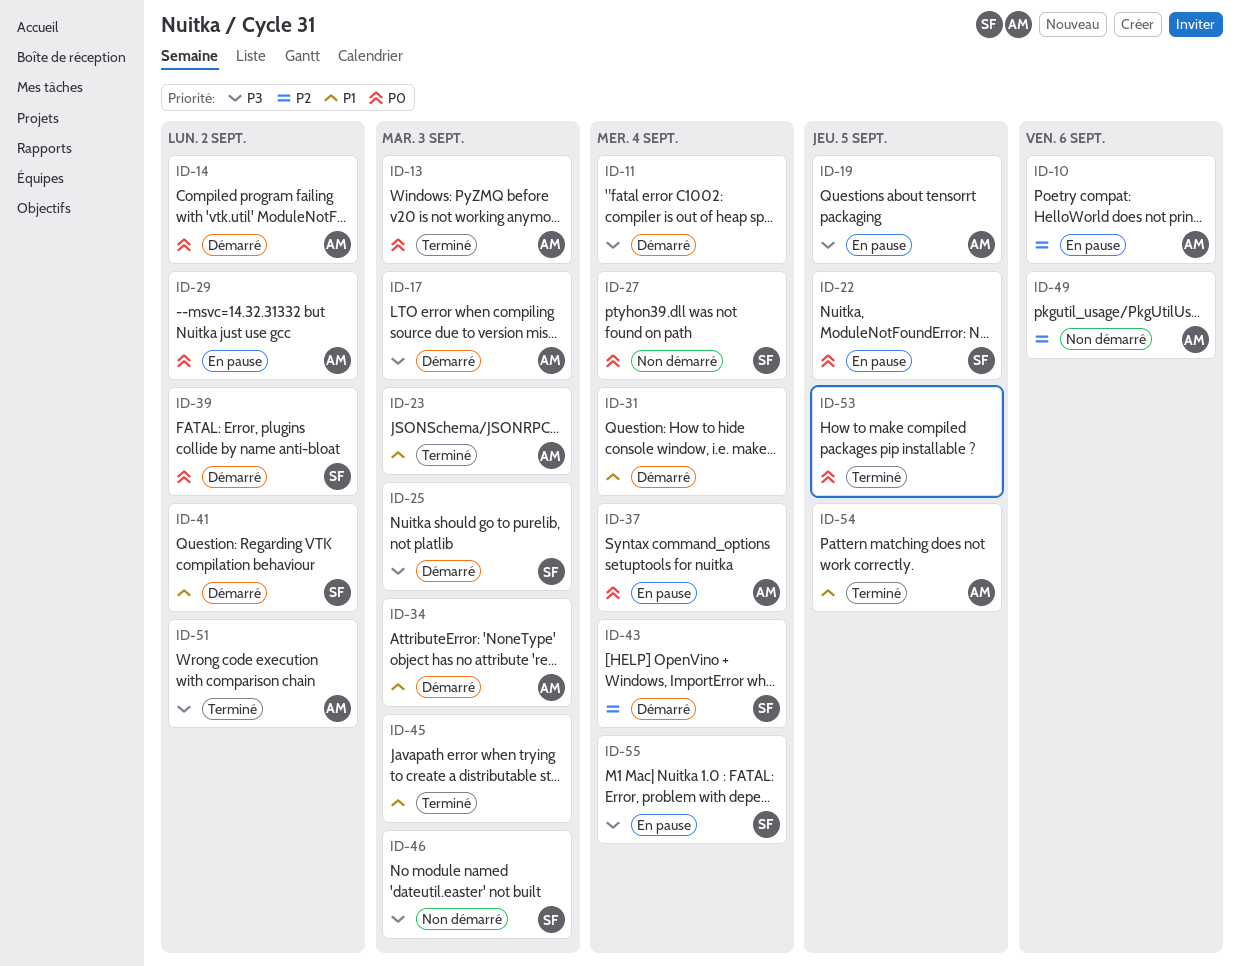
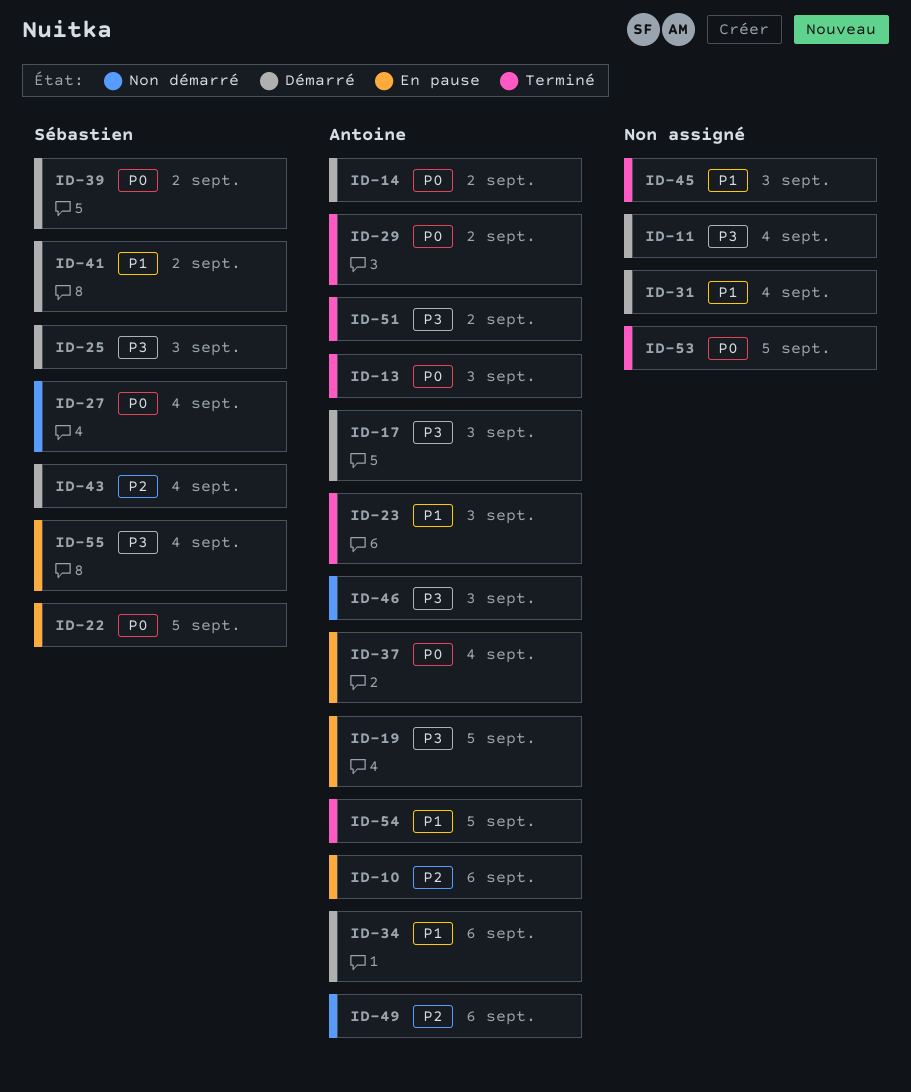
ID-29, status: En pause -> Terminé
ID-34, due: Sep 3 -> Sep 6
ID-46, owner: Sébastien -> Antoine

